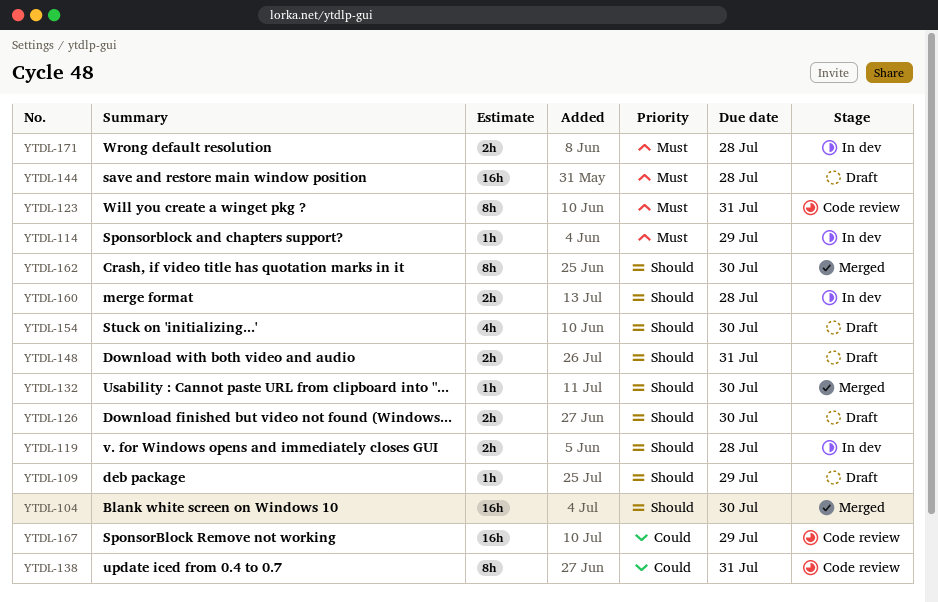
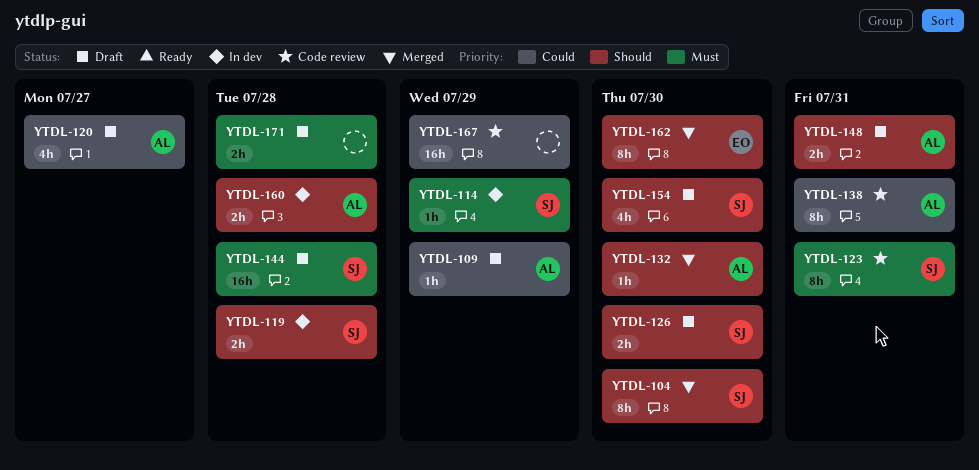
YTDL-104, estimate: 16h -> 8h
YTDL-109, priority: Should -> Could
YTDL-120: none -> present
YTDL-171, status: In dev -> Draft

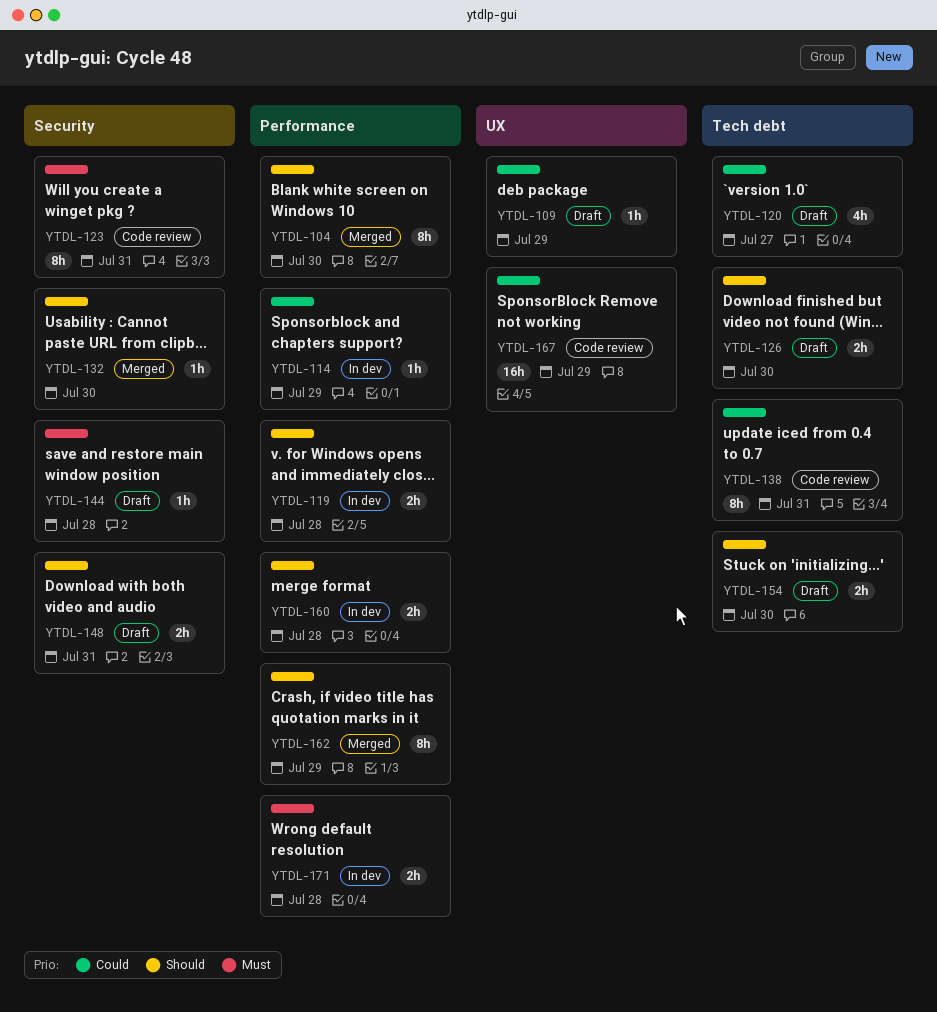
YTDL-114, priority: Must -> Could
YTDL-144, estimate: 16h -> 1h
YTDL-154, estimate: 4h -> 2h
YTDL-162, due: Jul 30 -> Jul 29
YTDL-171, status: Draft -> In dev

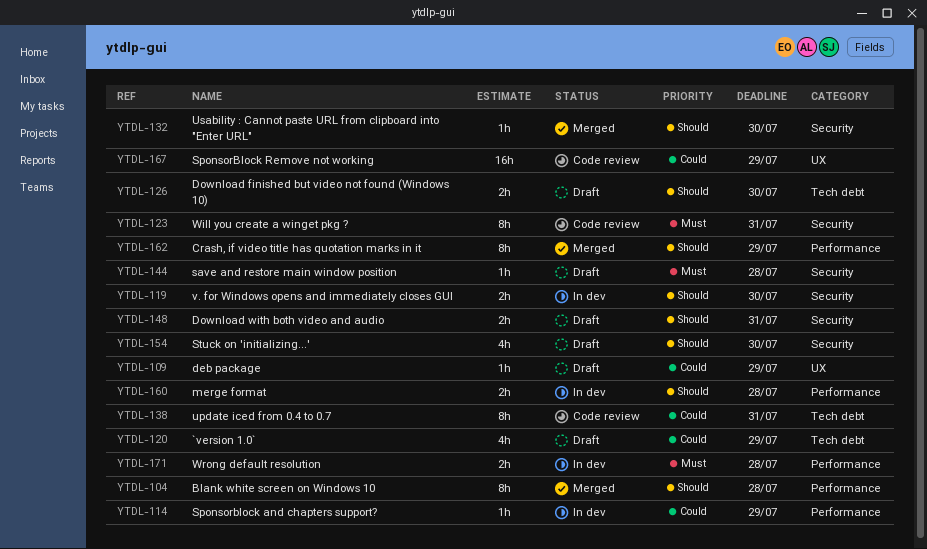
YTDL-104, due: Jul 30 -> Jul 28
YTDL-119, label: Performance -> Security
YTDL-119, due: Jul 28 -> Jul 30
YTDL-120, due: Jul 27 -> Jul 29
YTDL-154, label: Tech debt -> Security
YTDL-154, estimate: 2h -> 4h

